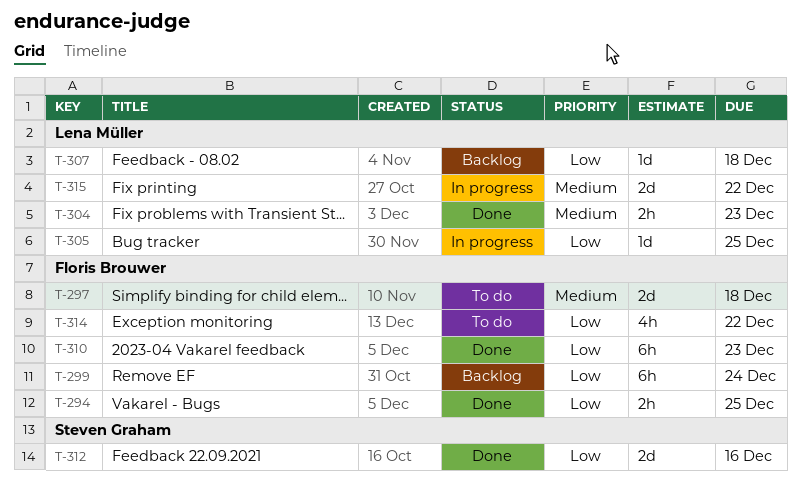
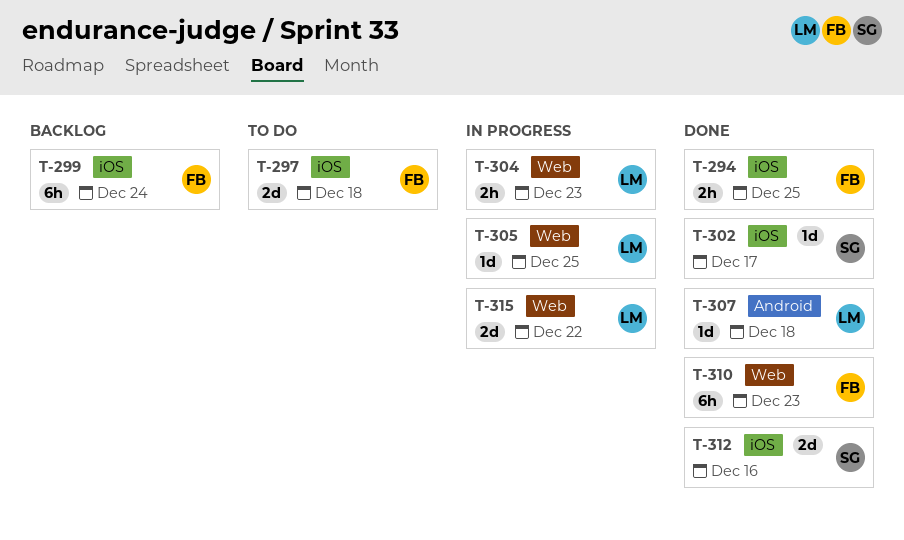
T-302: none -> present
T-304, status: Done -> In progress
T-307, status: Backlog -> Done
T-314: present -> none

